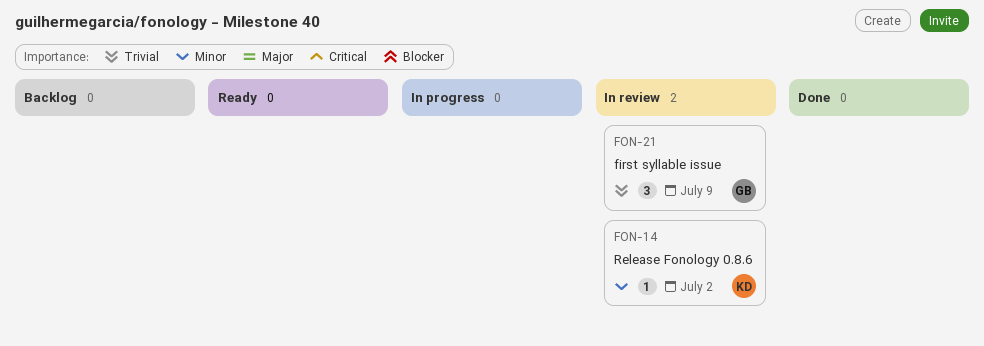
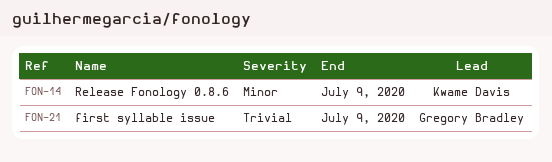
FON-14, due: Jul 2 -> Jul 9

